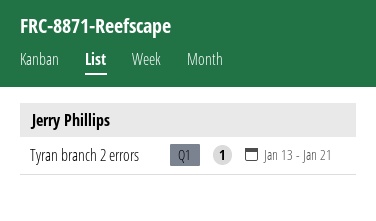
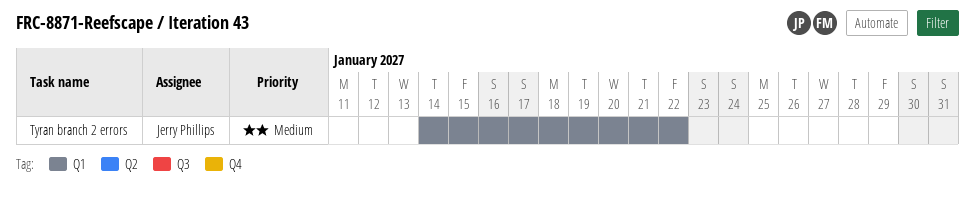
Tyran branch 2 errors, start: Jan 13 -> Jan 14
Tyran branch 2 errors, due: Jan 21 -> Jan 22

